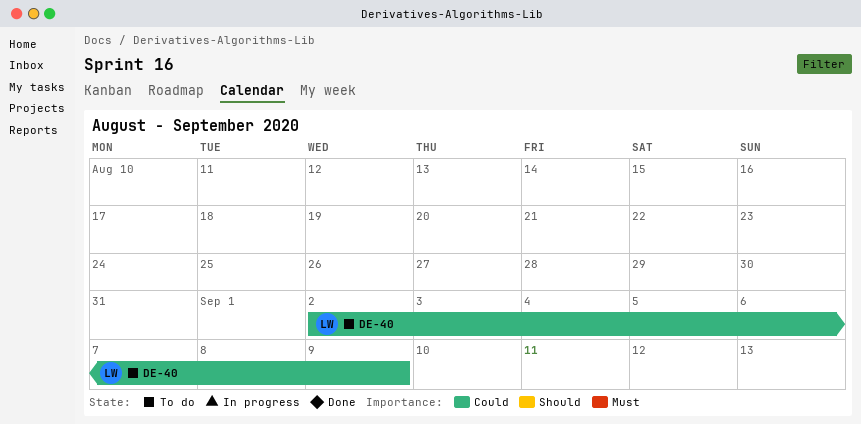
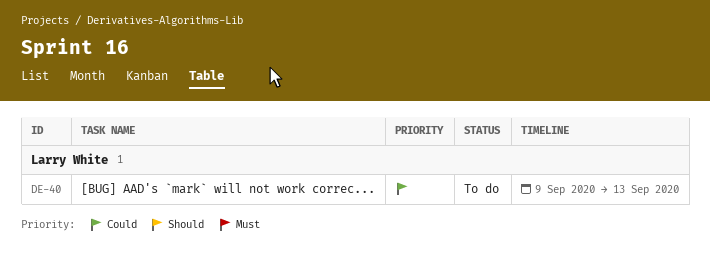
DE-40, start: Sep 2 -> Sep 9
DE-40, due: Sep 9 -> Sep 13

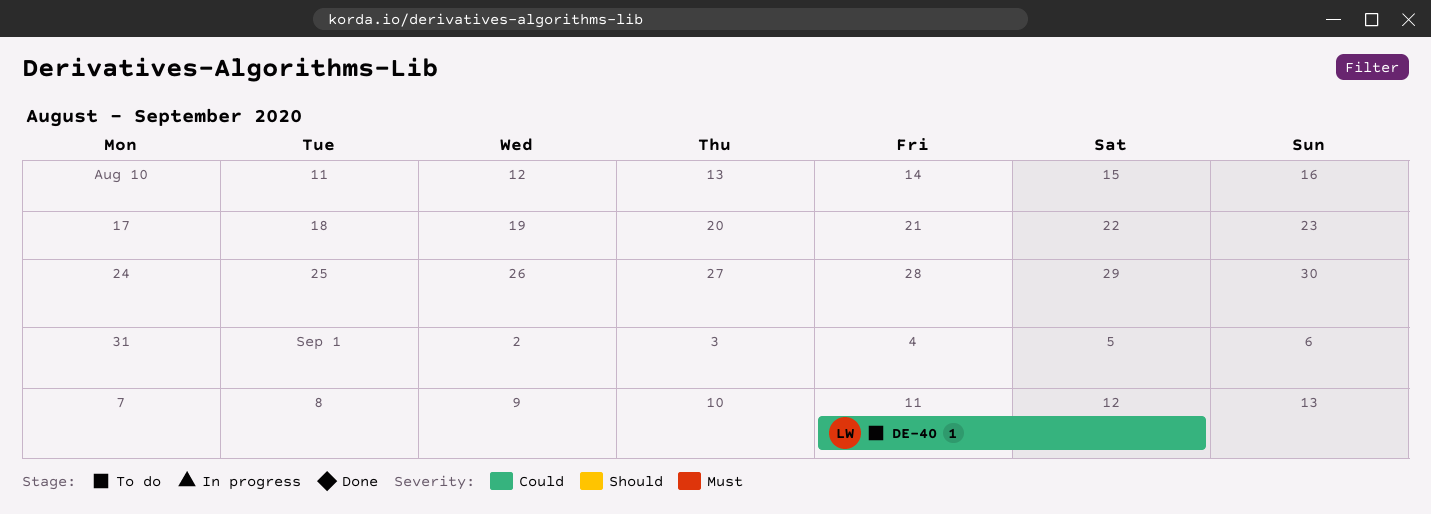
DE-40, start: Sep 9 -> Sep 11
DE-40, due: Sep 13 -> Sep 12

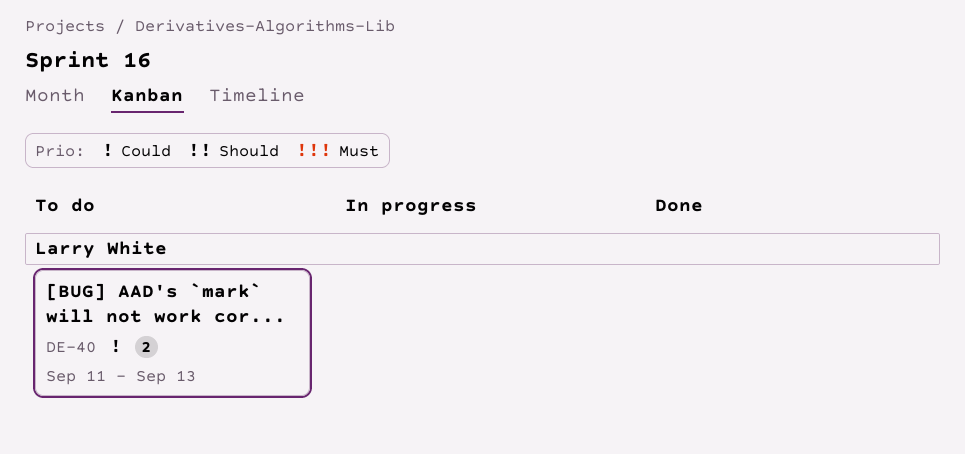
DE-40, estimate: 1 -> 2
DE-40, due: Sep 12 -> Sep 13

